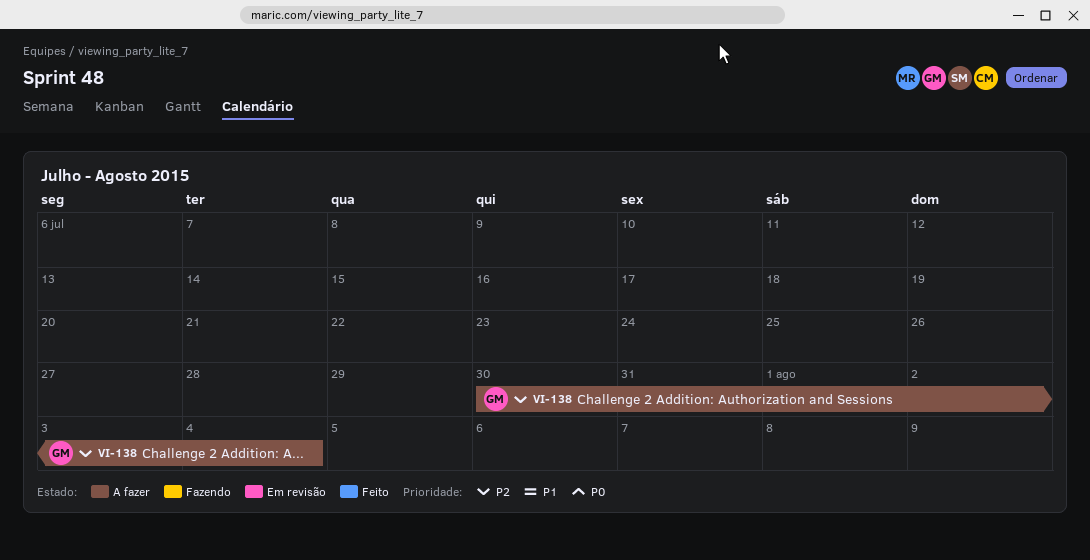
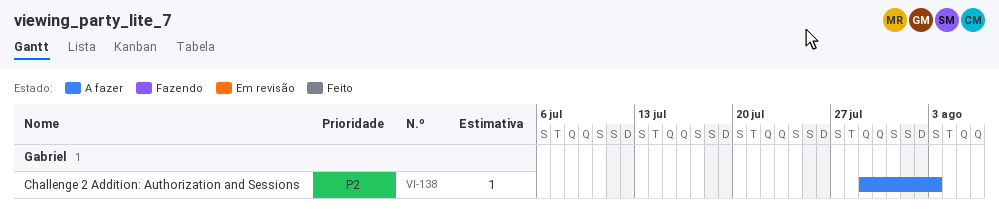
VI-138, start: Jul 30 -> Jul 29
VI-138, due: Aug 4 -> Aug 3

